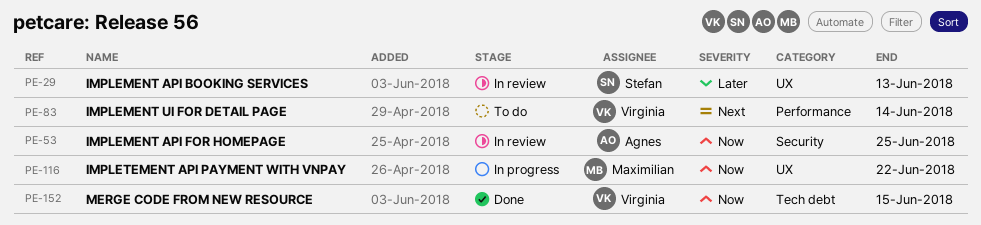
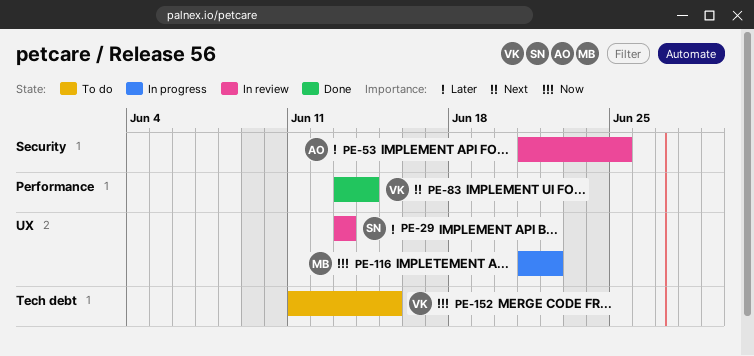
PE-53, priority: Now -> Later
PE-83, status: To do -> Done
PE-152, status: Done -> To do

